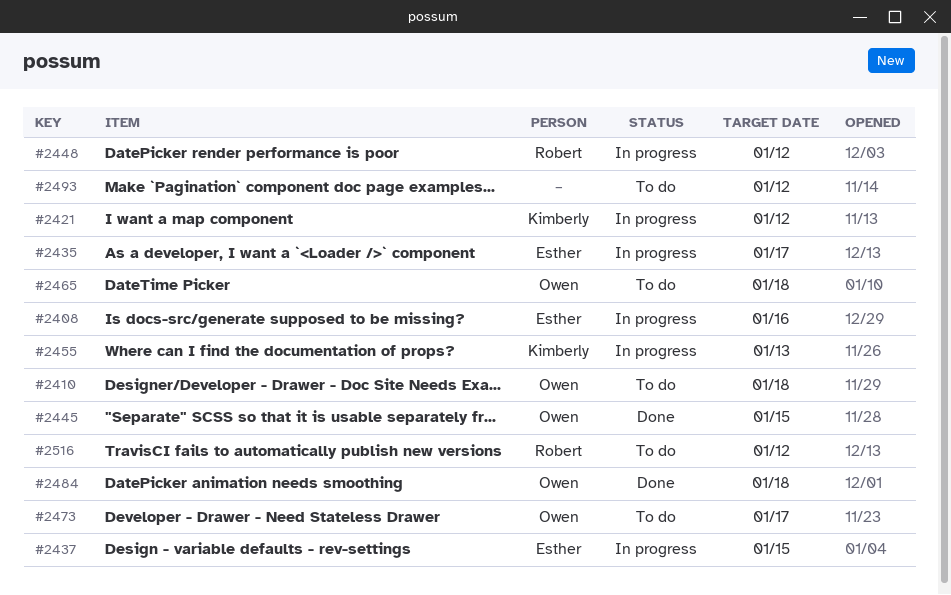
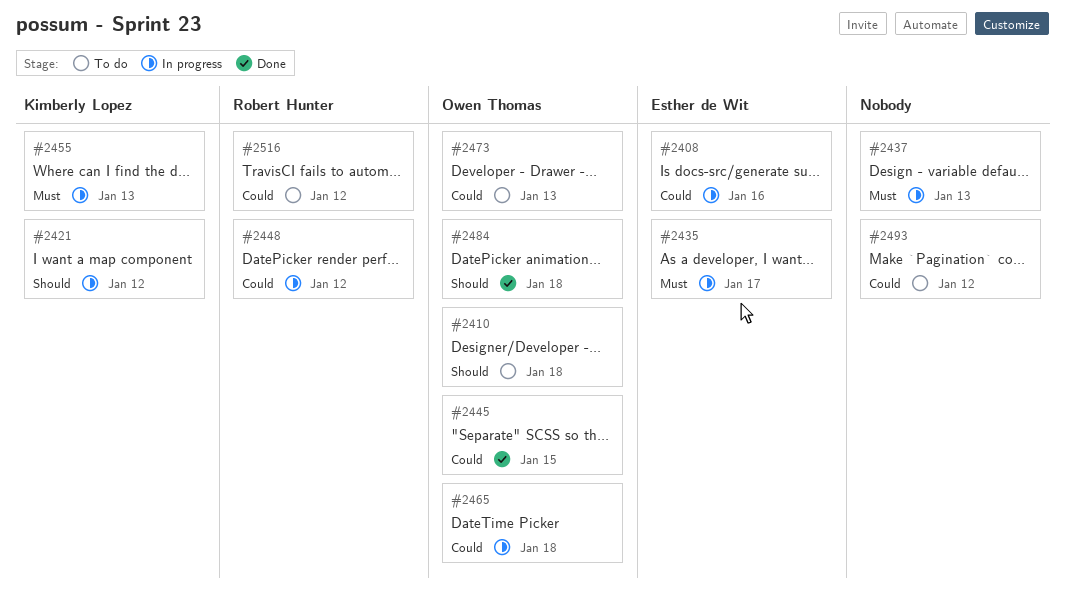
#2437, owner: Esther de Wit -> none
#2437, due: Jan 15 -> Jan 13
#2465, status: To do -> In progress
#2473, due: Jan 17 -> Jan 13

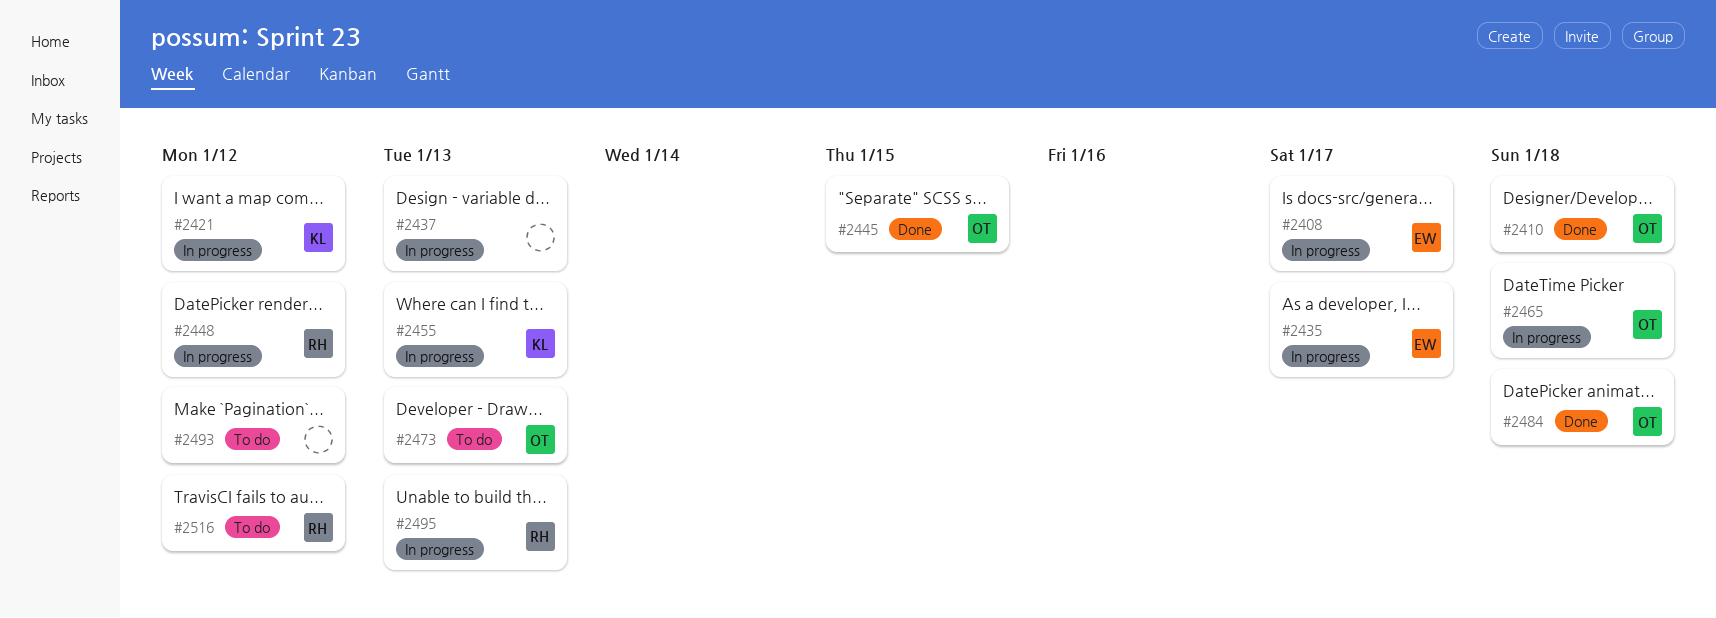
#2408, due: Jan 16 -> Jan 17
#2410, status: To do -> Done
#2495: none -> present

